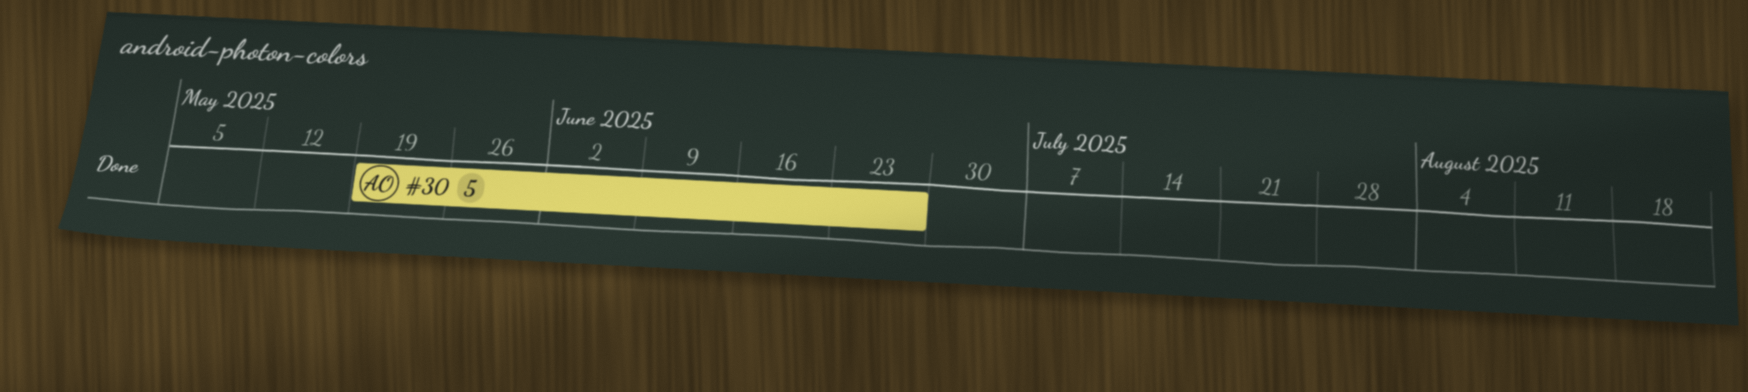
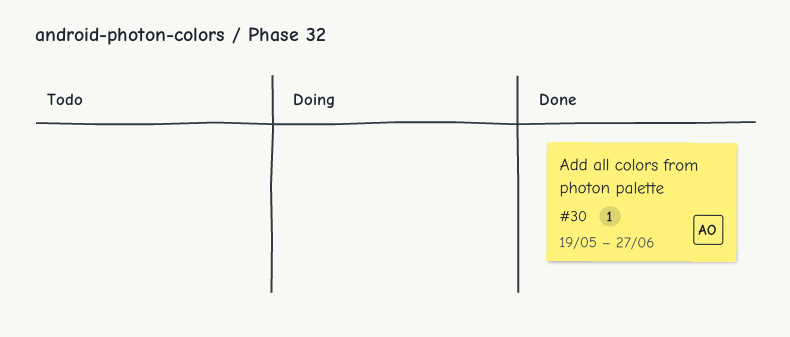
#30, estimate: 5 -> 1

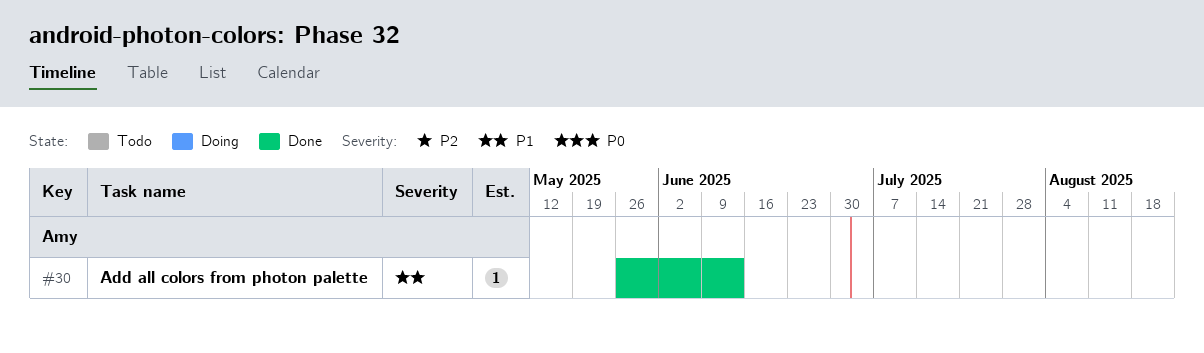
#30, start: May 19 -> May 26
#30, due: Jun 27 -> Jun 13

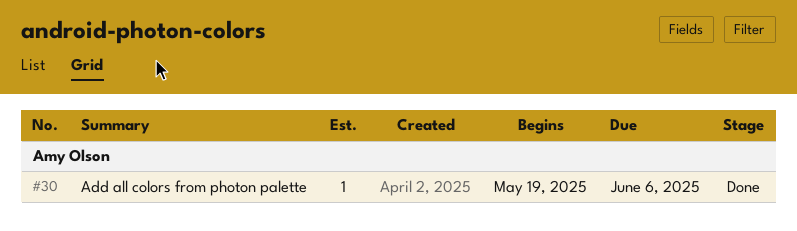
#30, start: May 26 -> May 19
#30, due: Jun 13 -> Jun 6

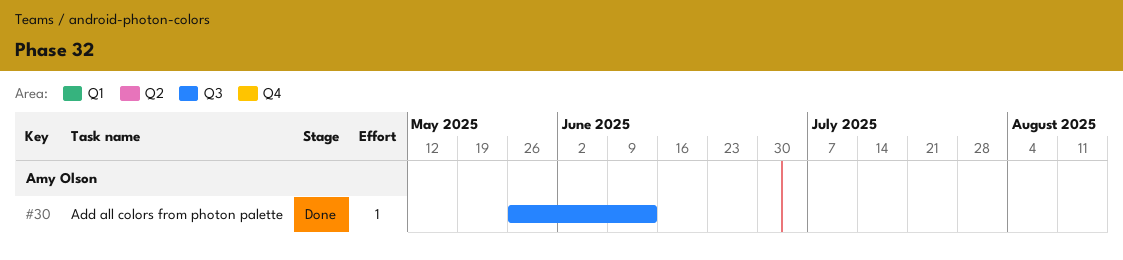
#30, start: May 19 -> May 26
#30, due: Jun 6 -> Jun 13

